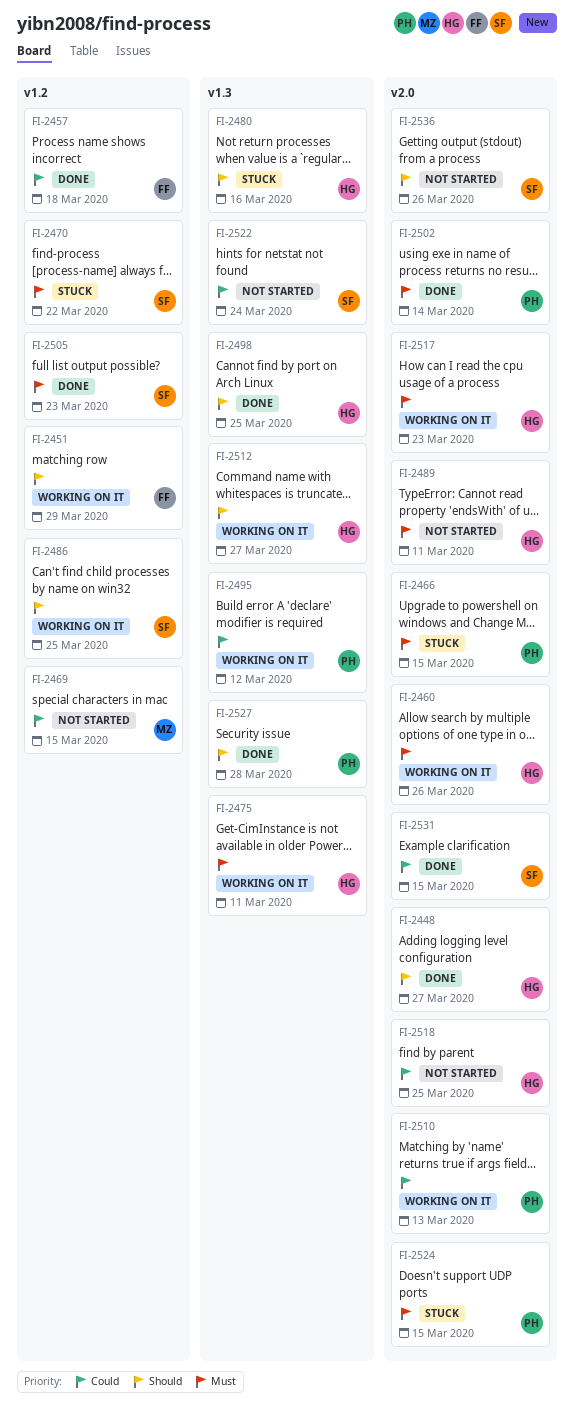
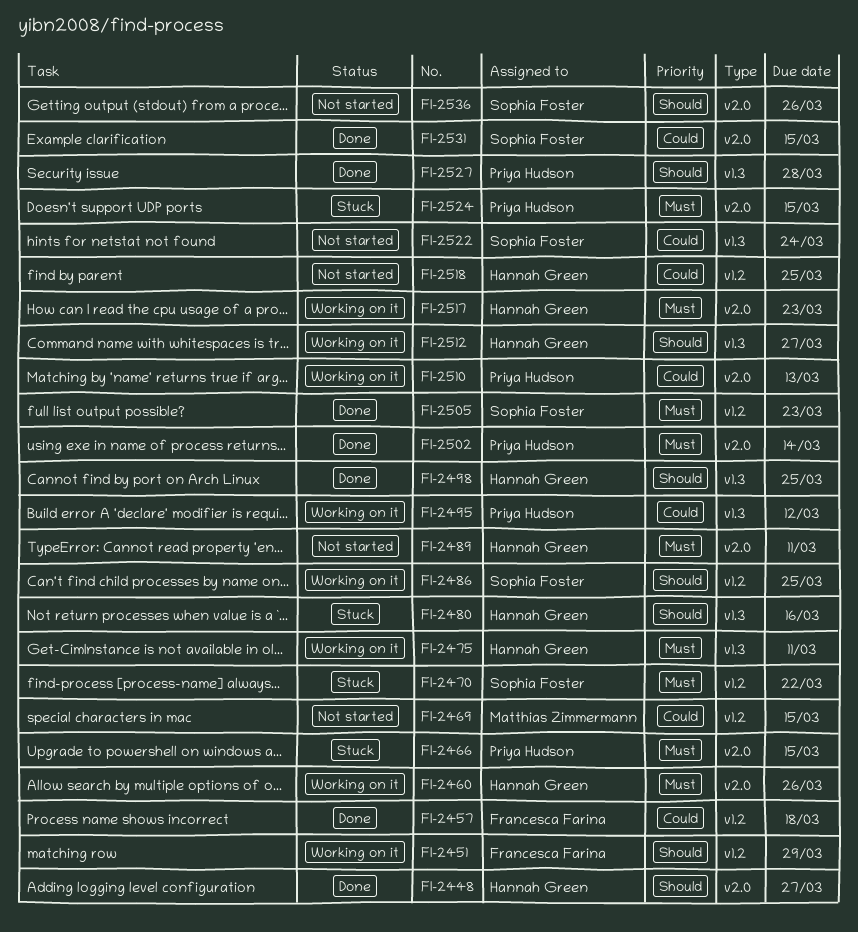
FI-2518, label: v2.0 -> v1.2

